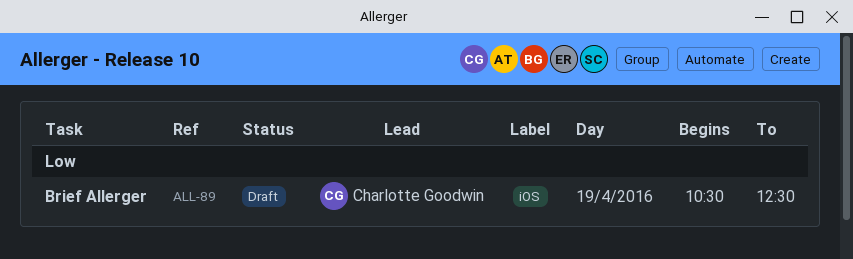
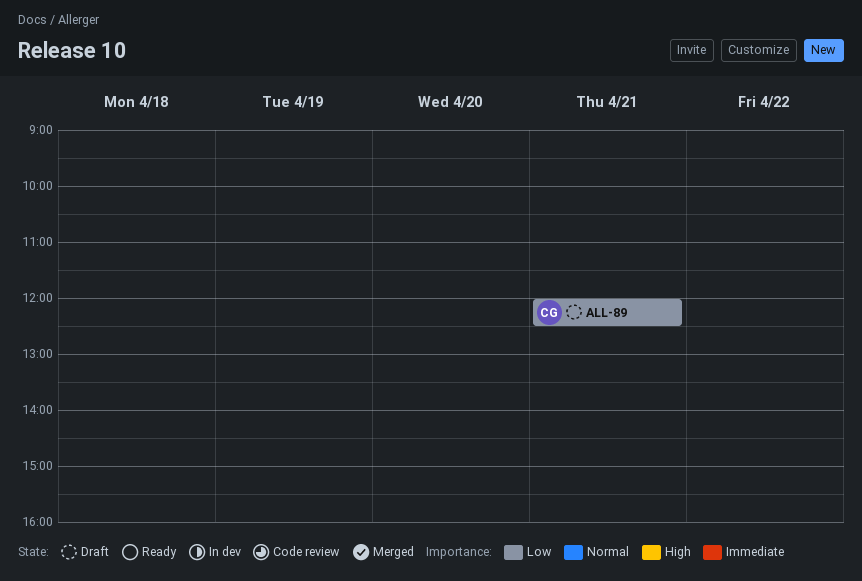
ALL-89, day: Apr 19 -> Apr 21
ALL-89, begins: 10:30 -> 12:00

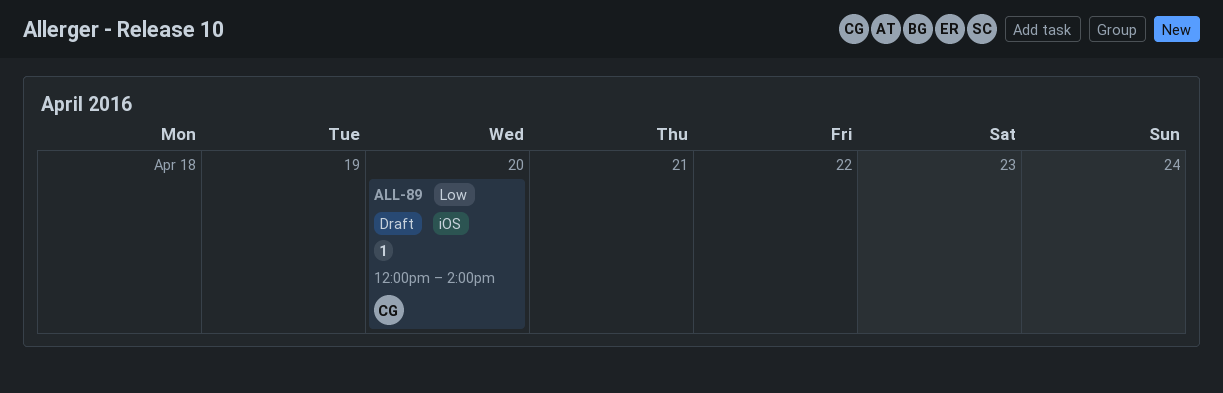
ALL-89, day: Apr 21 -> Apr 20
ALL-89, ends: 12:30 -> 14:00

